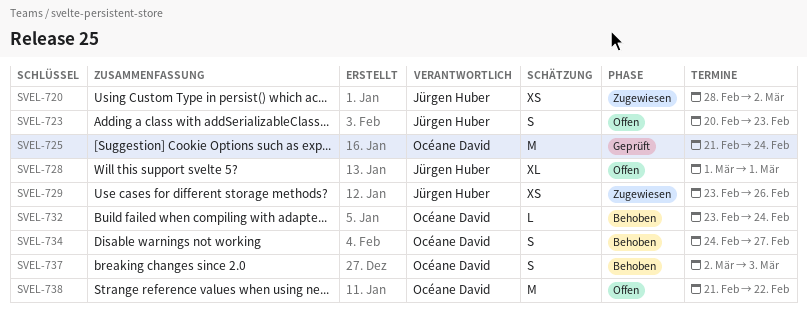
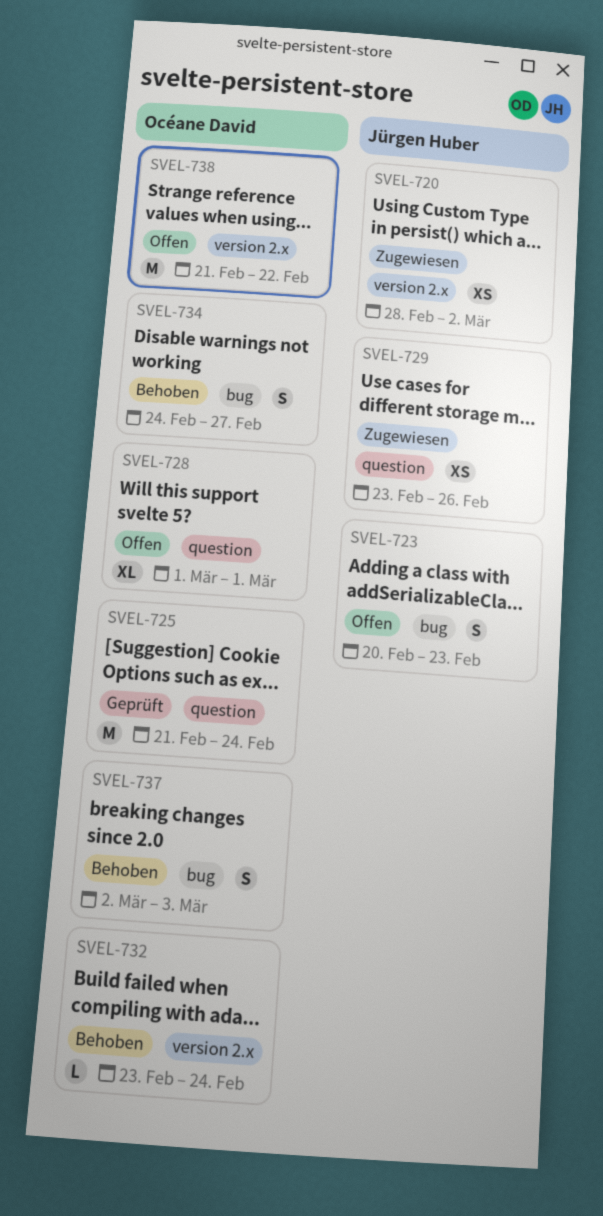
SVEL-728, owner: Jürgen Huber -> Océane David

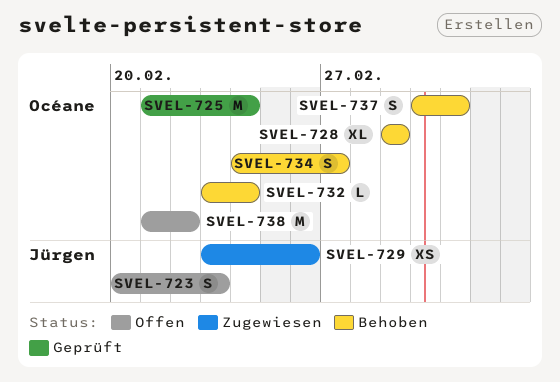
SVEL-720: present -> none
SVEL-728, status: Offen -> Behoben

